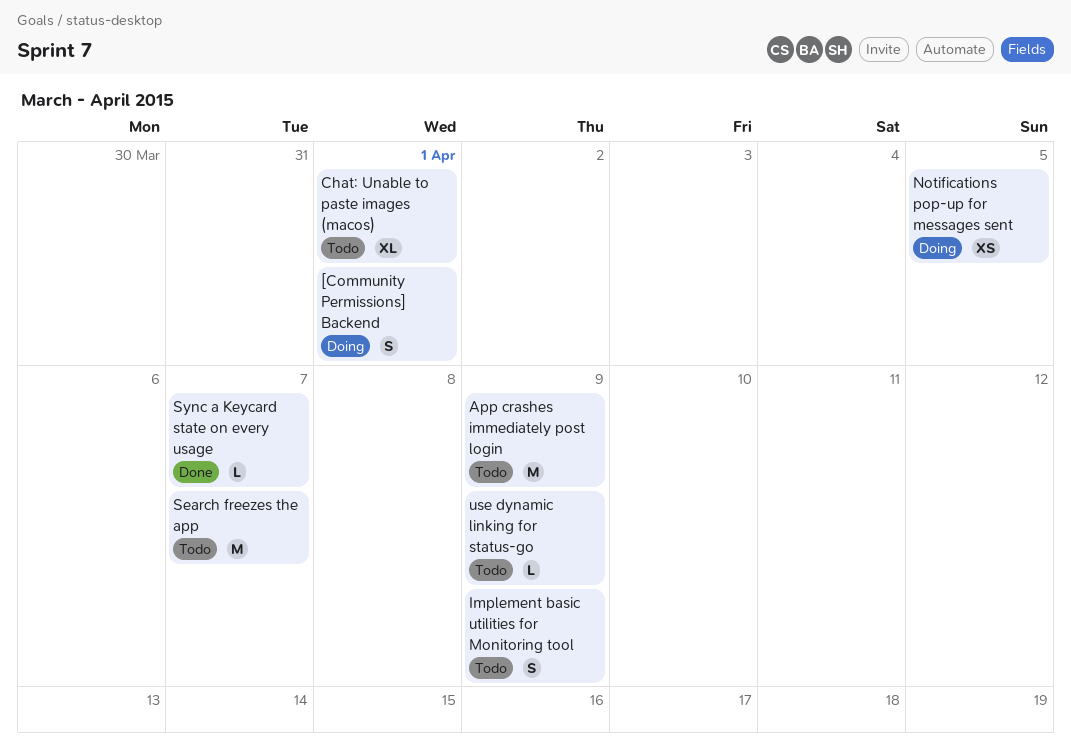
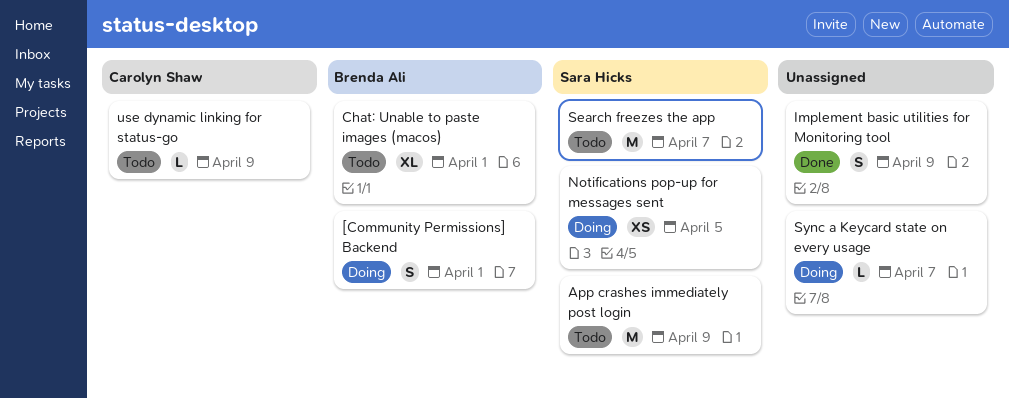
Implement basic utilities for Monitoring tool, status: Todo -> Done
Sync a Keycard state on every usage, status: Done -> Doing

